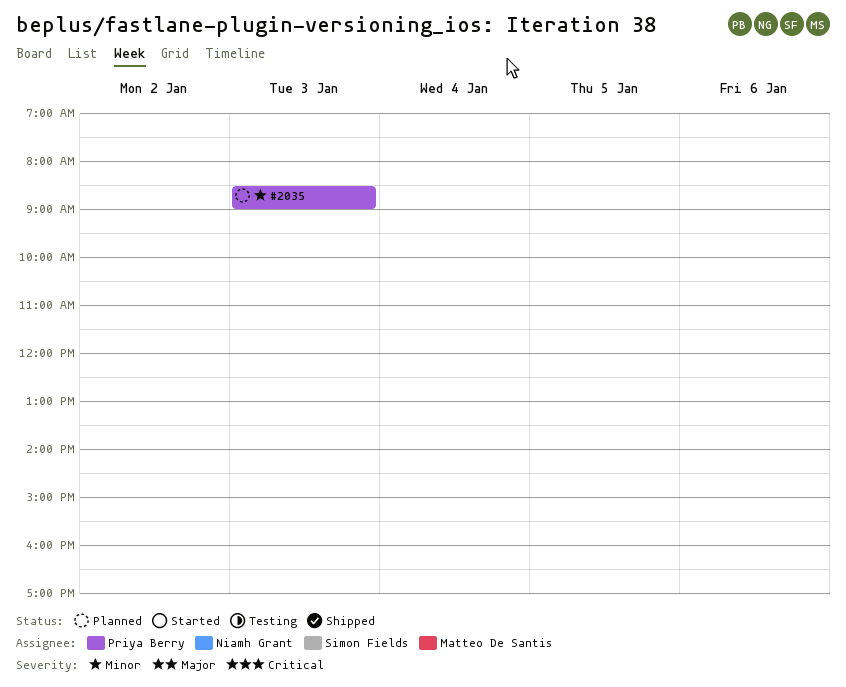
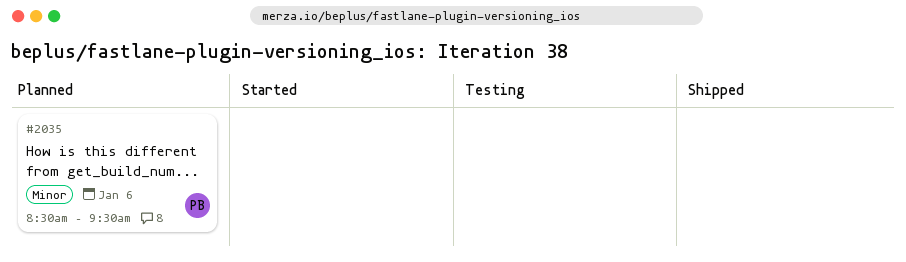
#2035, day: Jan 3 -> Jan 6
#2035, ends: 09:00 -> 09:30

